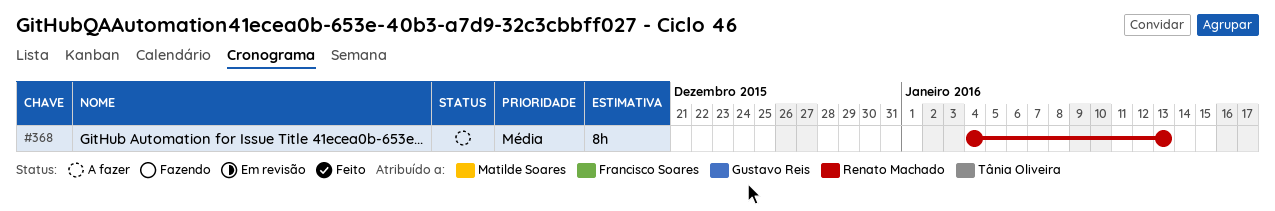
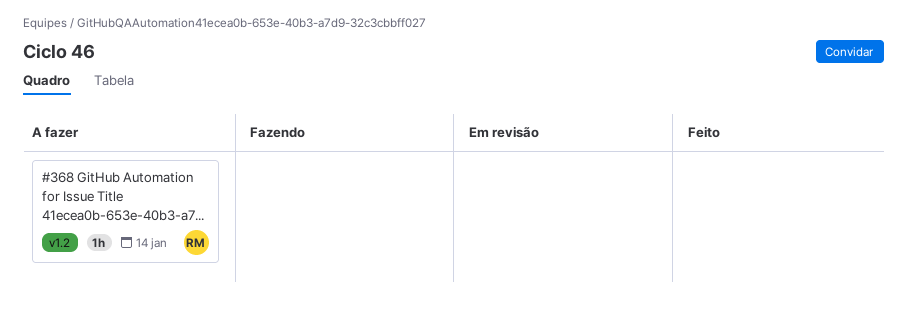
#368, estimate: 8h -> 1h
#368, due: Jan 13 -> Jan 14

